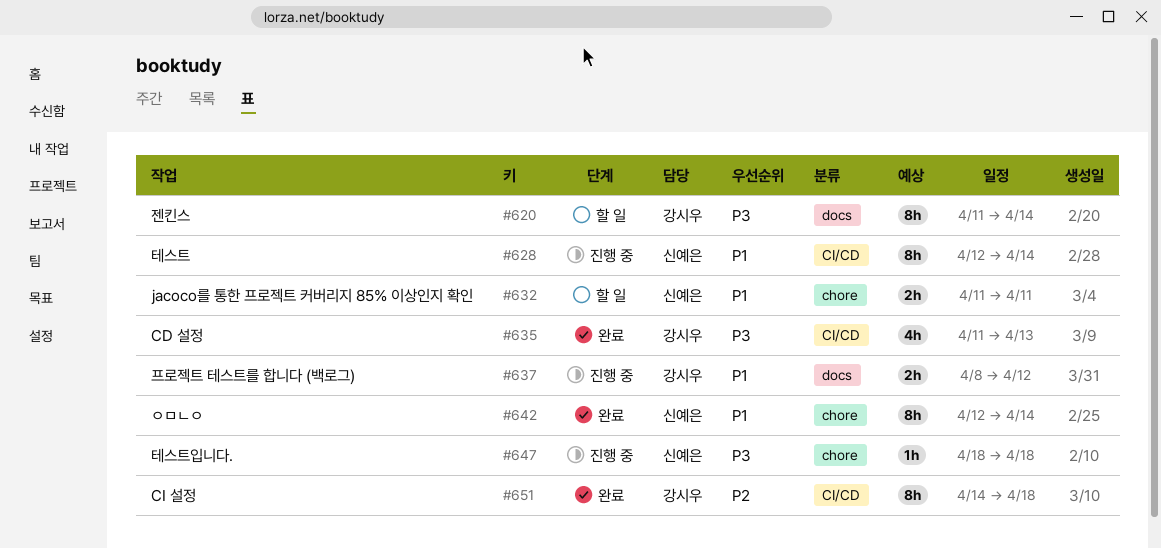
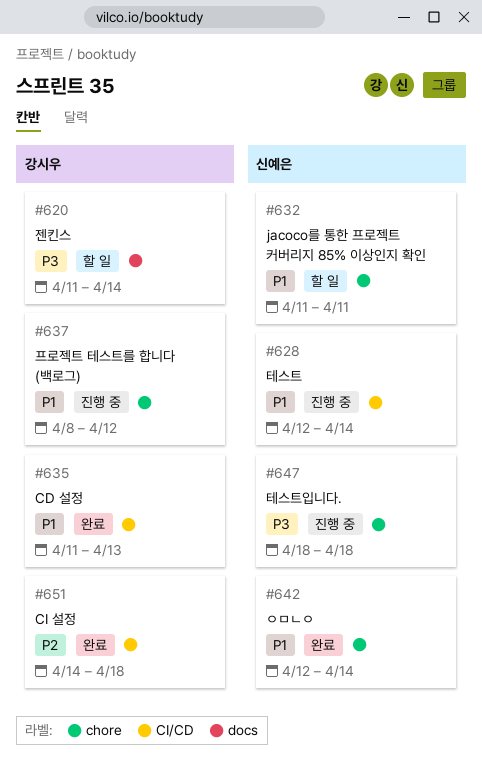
#635, priority: P3 -> P1
#637, label: docs -> chore

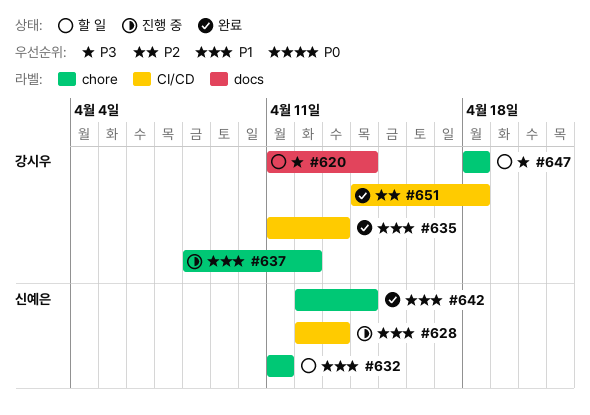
#628, due: Apr 14 -> Apr 13
#647, status: 진행 중 -> 할 일
#647, owner: 신예은 -> 강시우

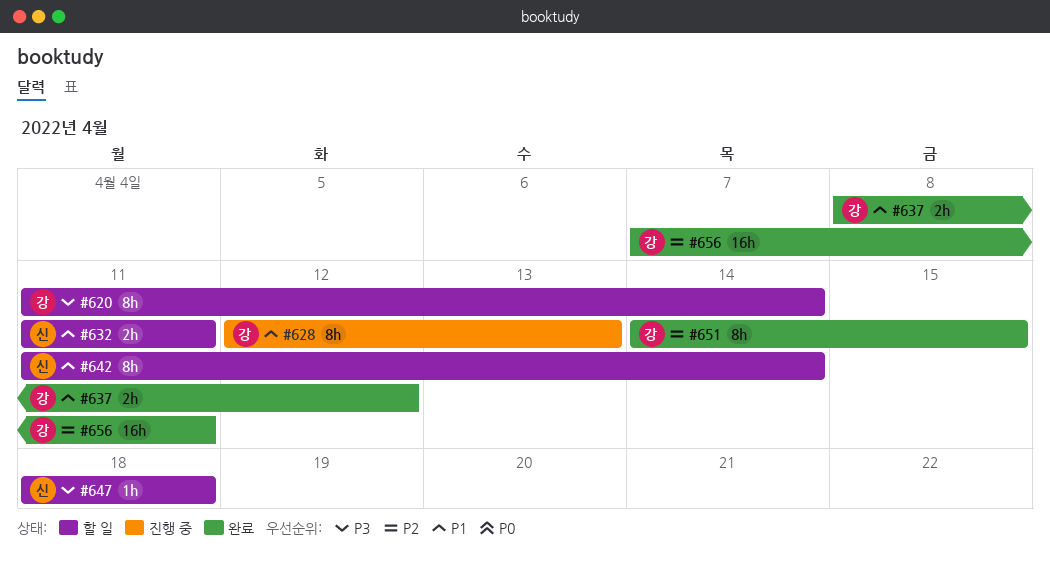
#628, owner: 신예은 -> 강시우
#635: present -> none
#637, status: 진행 중 -> 완료
#642, status: 완료 -> 할 일
#642, start: Apr 12 -> Apr 11
#647, owner: 강시우 -> 신예은
#651, due: Apr 18 -> Apr 15
#656: none -> present

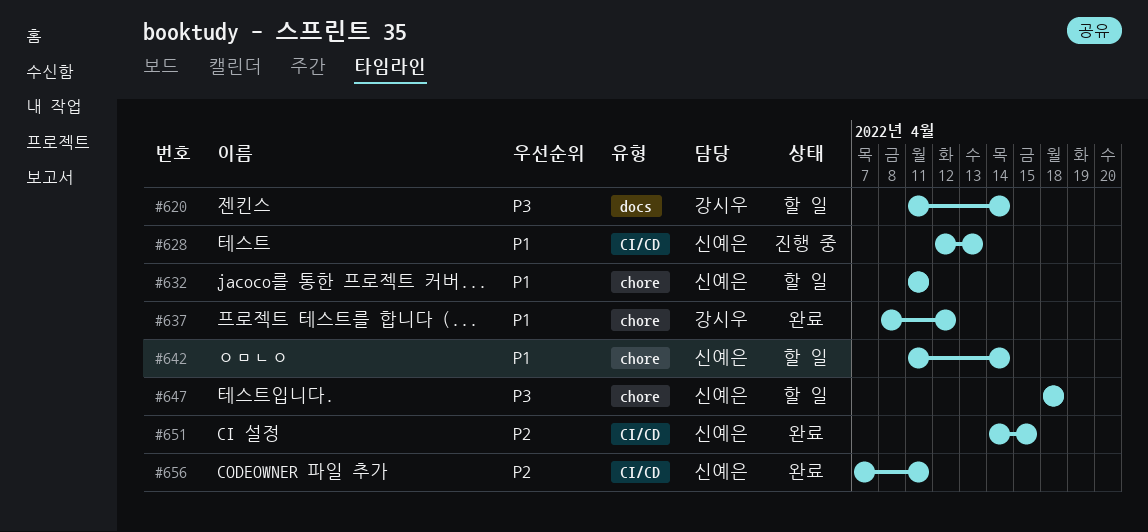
#628, owner: 강시우 -> 신예은
#651, owner: 강시우 -> 신예은
#656, owner: 강시우 -> 신예은

